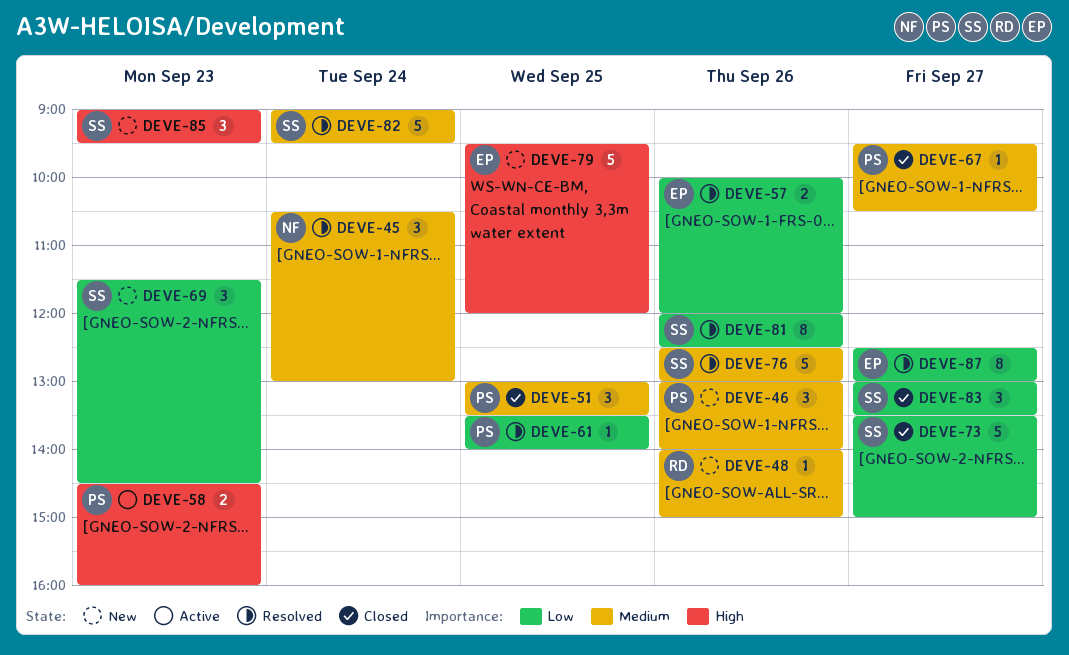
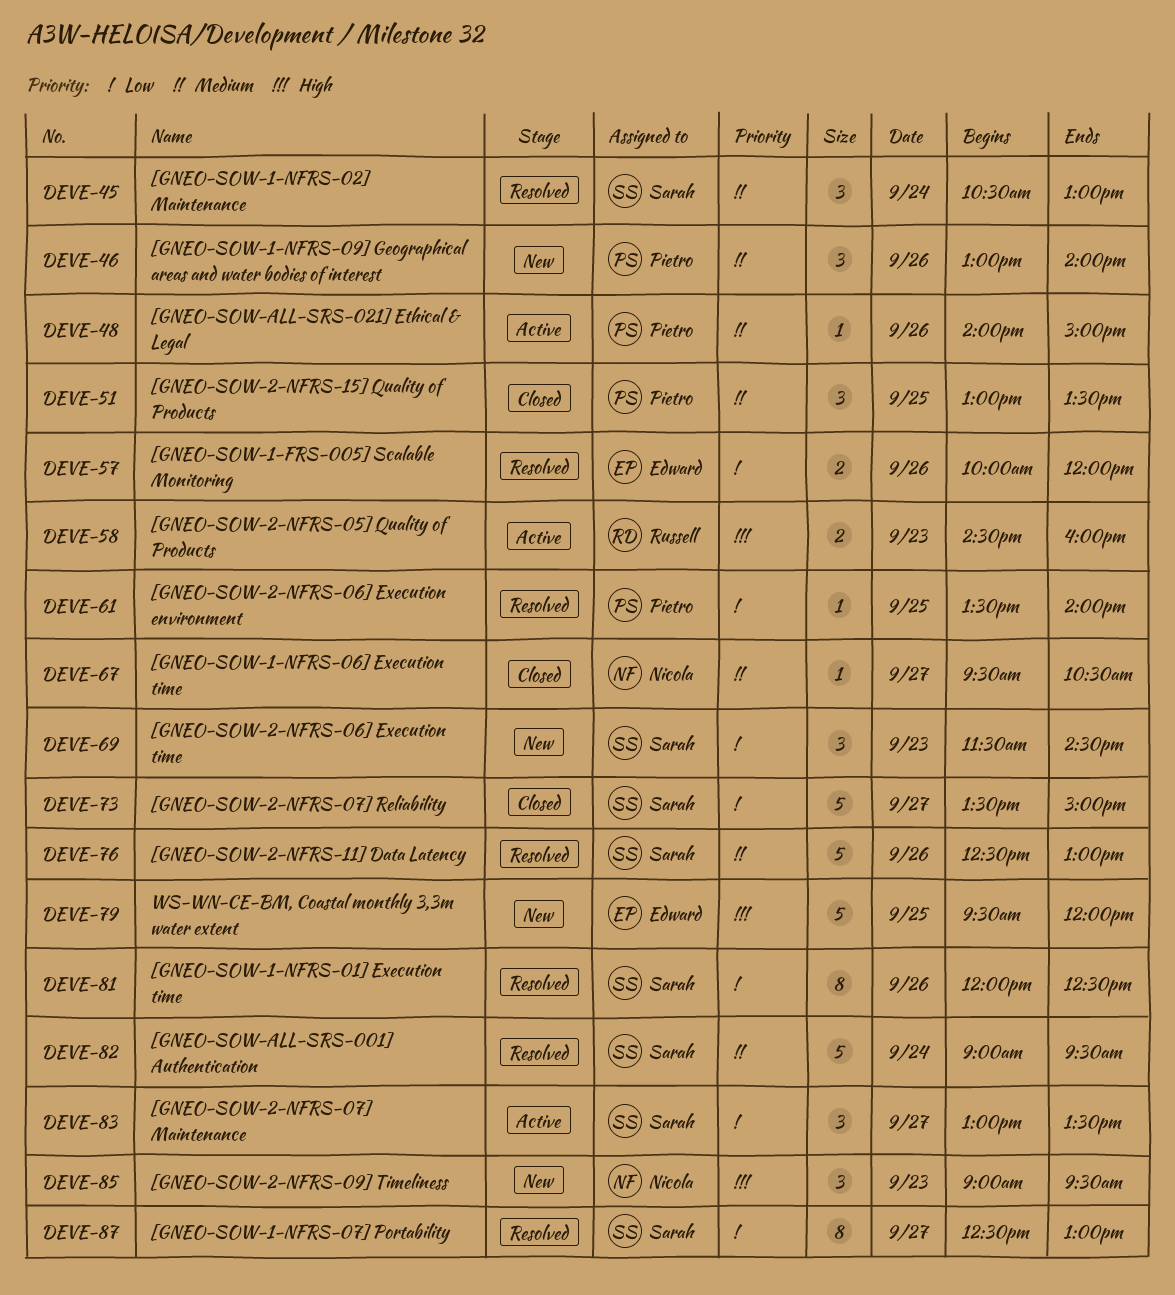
DEVE-45, owner: Nicola -> Sarah
DEVE-48, status: New -> Active
DEVE-48, owner: Russell -> Pietro
DEVE-58, owner: Pietro -> Russell
DEVE-67, owner: Pietro -> Nicola
DEVE-83, status: Closed -> Active
DEVE-85, owner: Sarah -> Nicola
DEVE-87, owner: Edward -> Sarah

